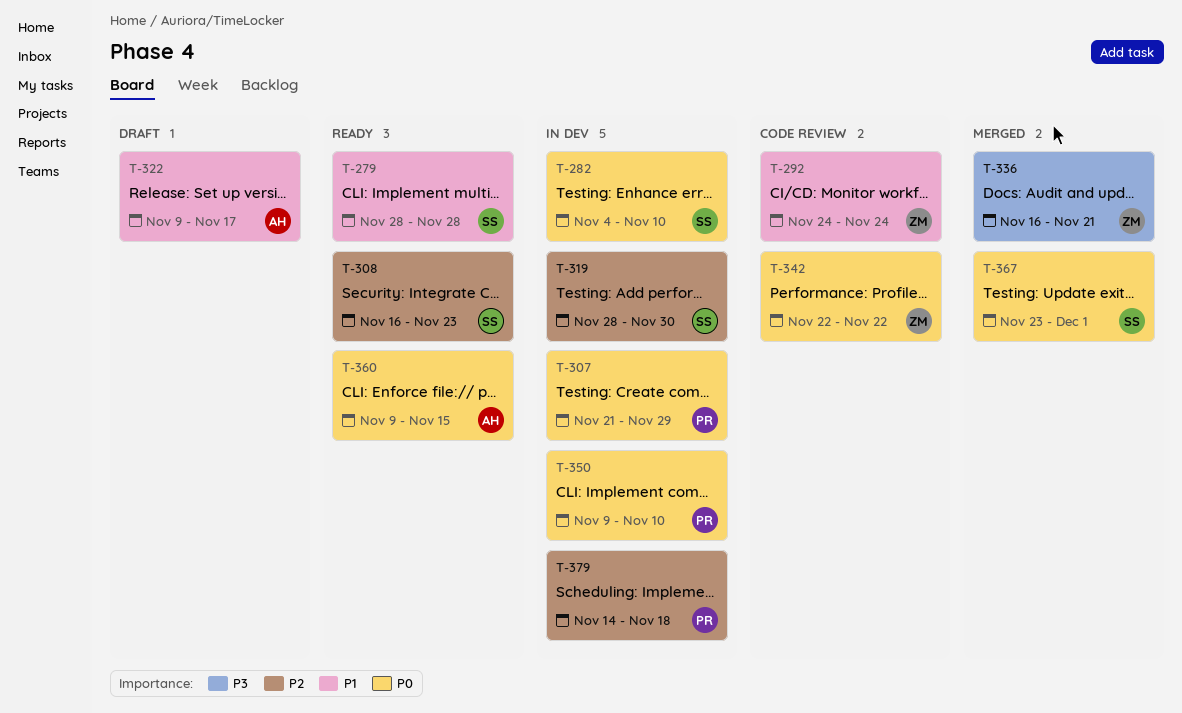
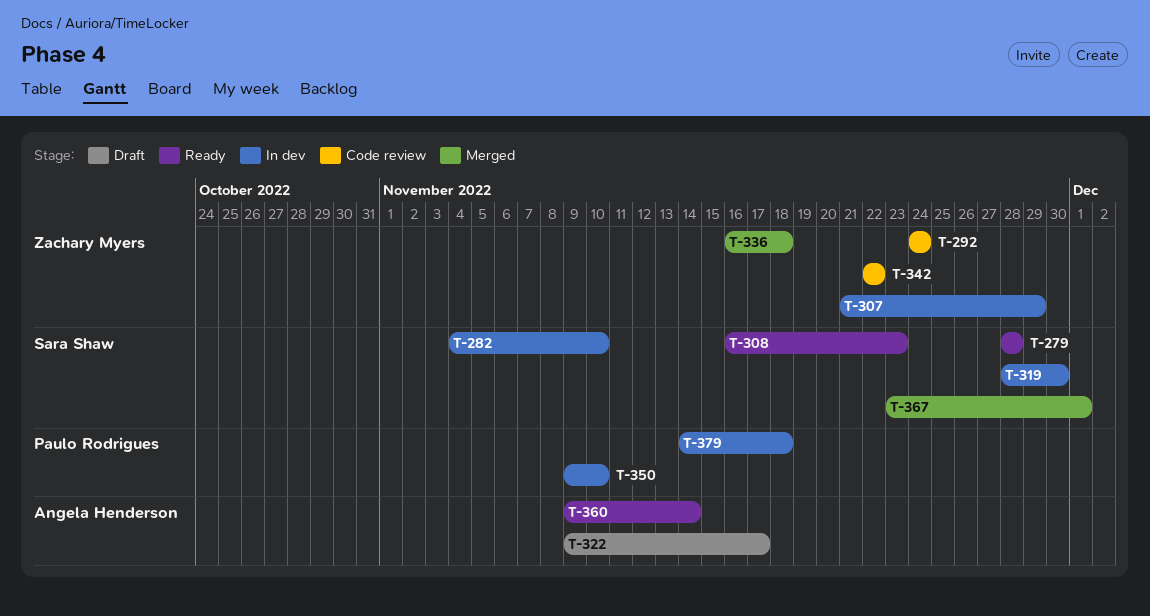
T-307, owner: Paulo Rodrigues -> Zachary Myers
T-336, due: Nov 21 -> Nov 18
T-360, due: Nov 15 -> Nov 14

